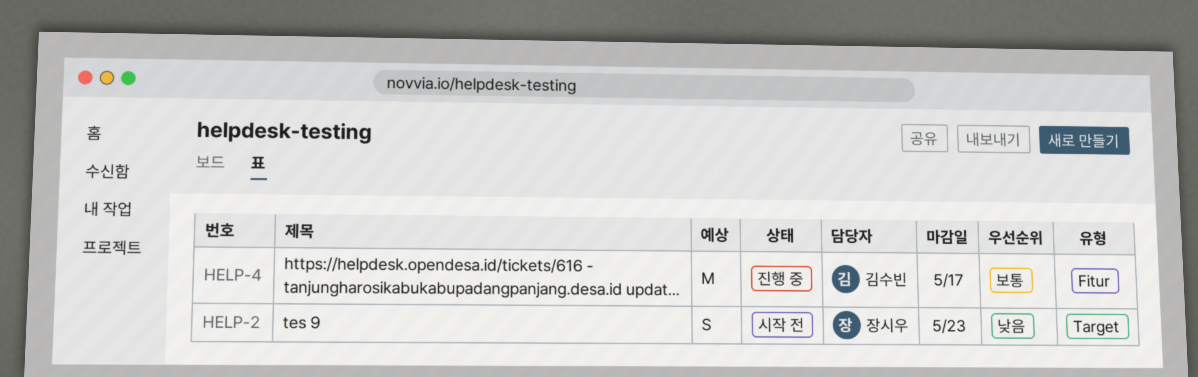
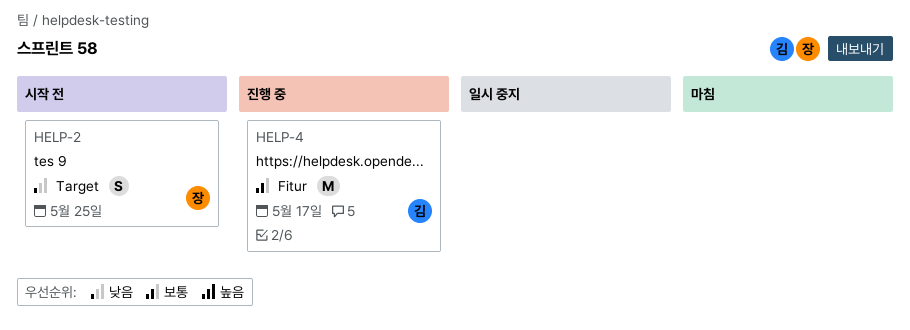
HELP-2, due: May 23 -> May 25

